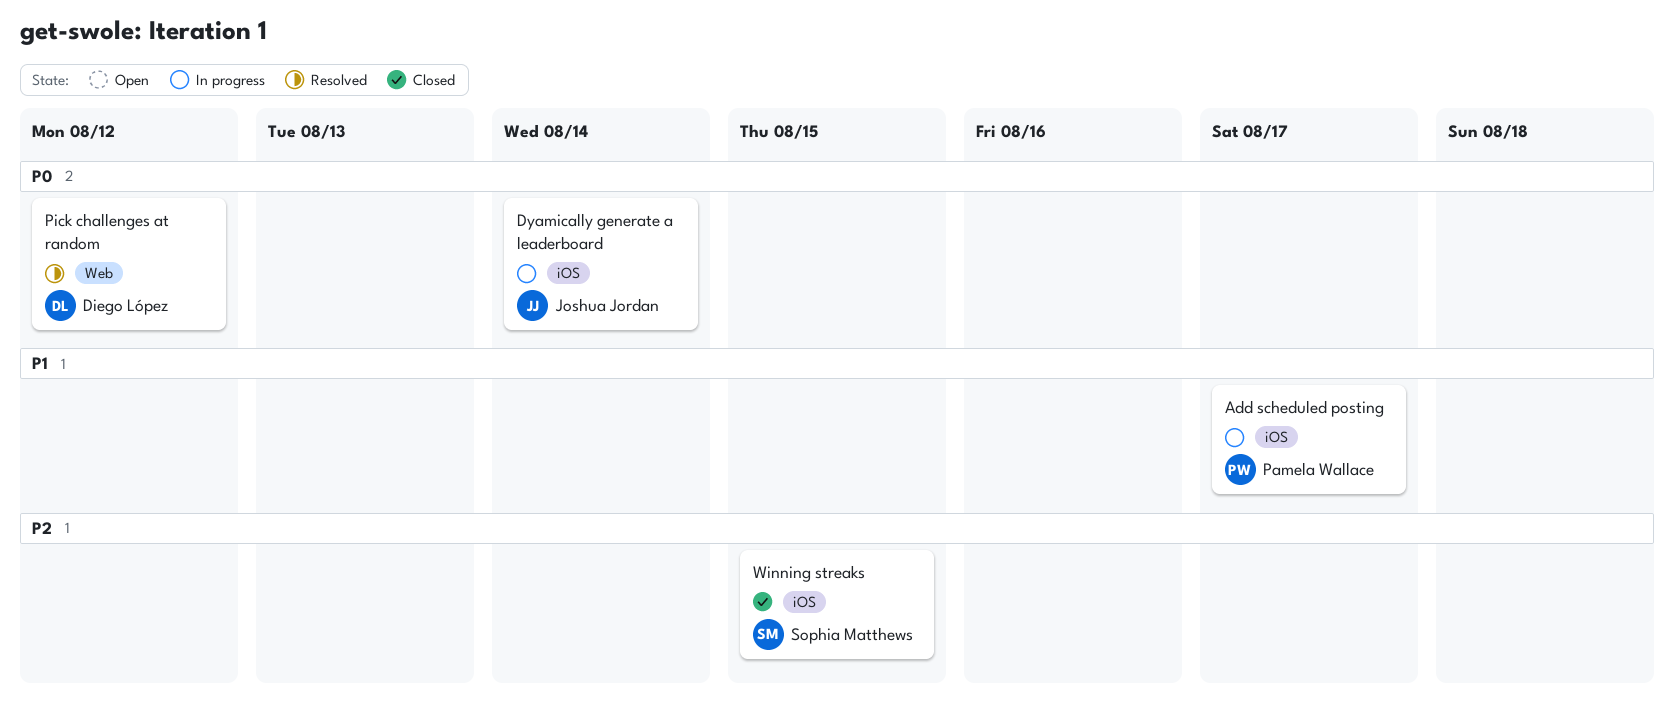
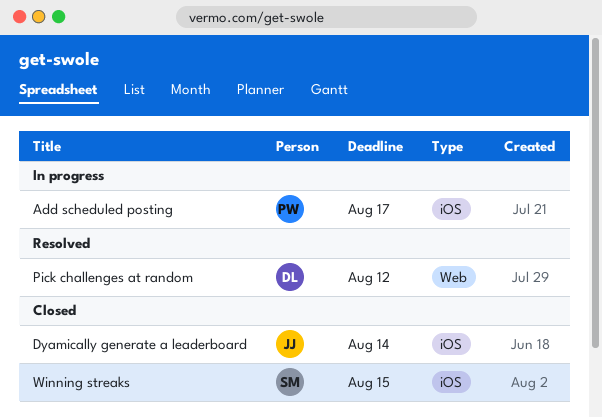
Dyamically generate a leaderboard, status: In progress -> Closed

